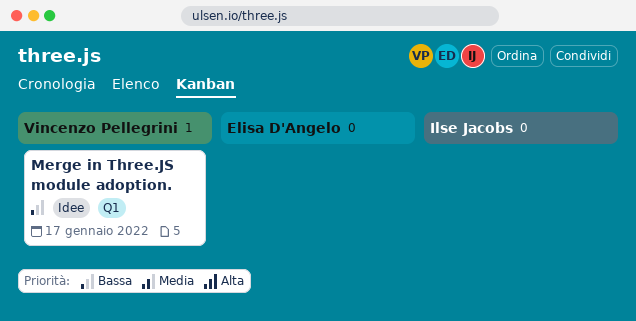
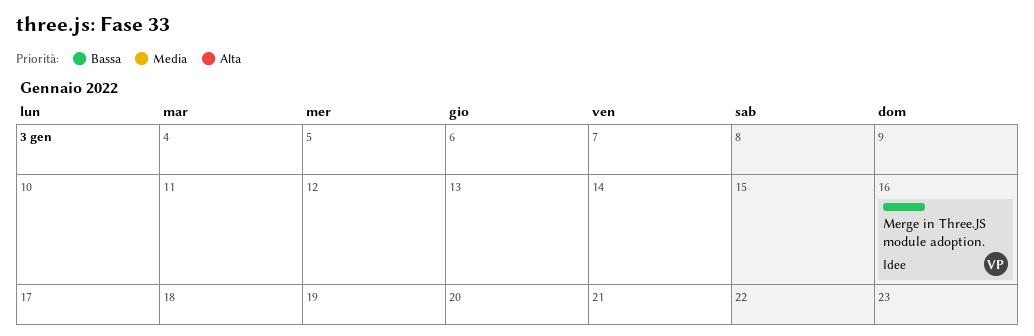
Merge in Three.JS module adoption., due: Jan 17 -> Jan 16

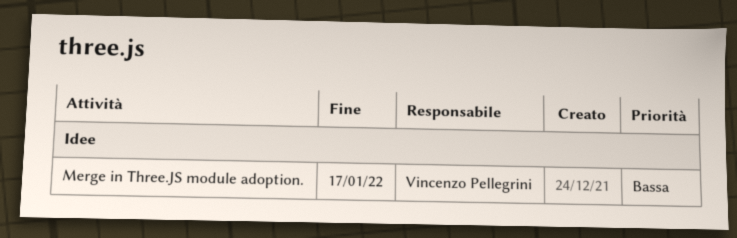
Merge in Three.JS module adoption., due: Jan 16 -> Jan 17

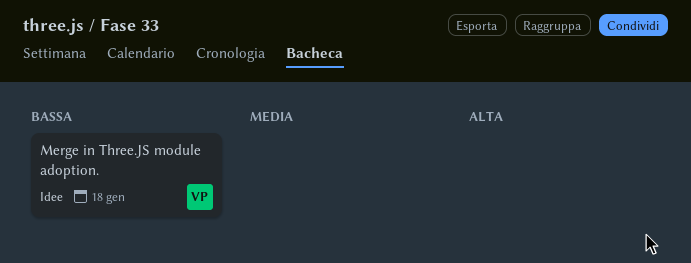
Merge in Three.JS module adoption., due: Jan 17 -> Jan 18

